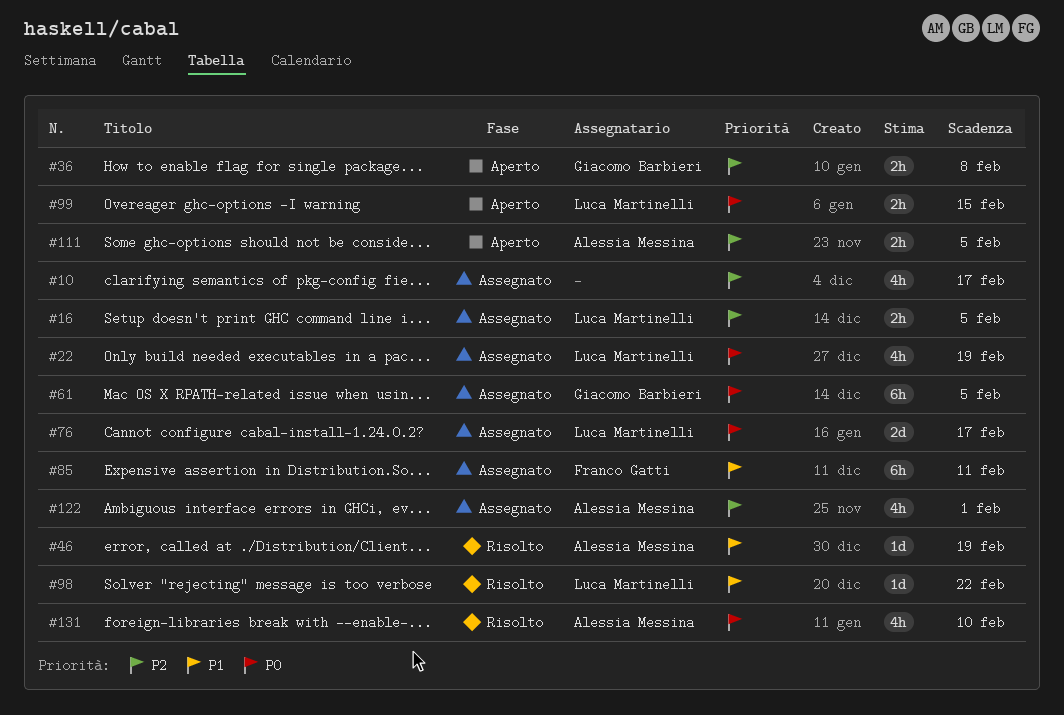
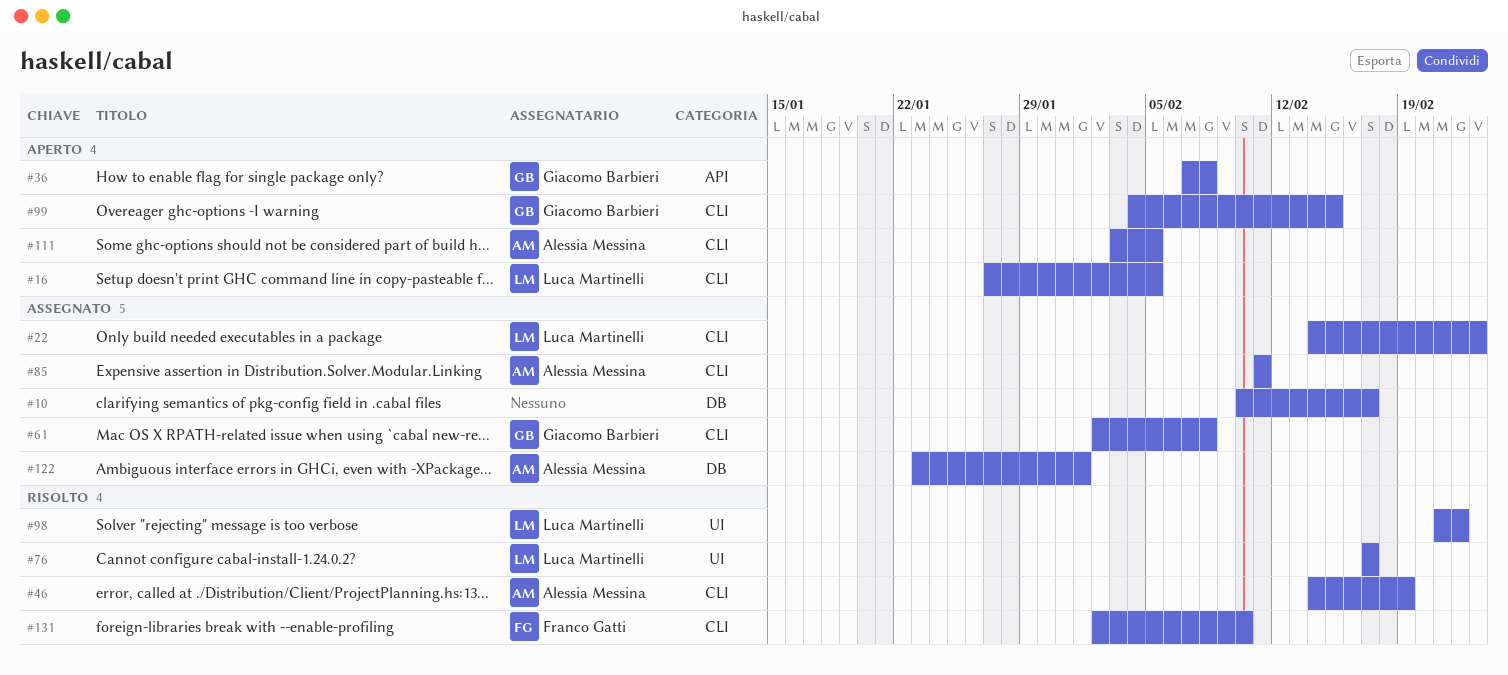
#16, status: Assegnato -> Aperto
#22, due: Feb 19 -> Feb 23
#61, due: Feb 5 -> Feb 8
#76, status: Assegnato -> Risolto
#85, owner: Franco Gatti -> Alessia Messina
#99, owner: Luca Martinelli -> Giacomo Barbieri
#131, owner: Alessia Messina -> Franco Gatti

